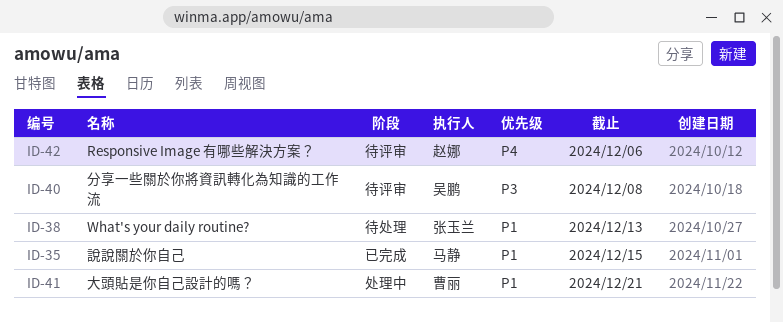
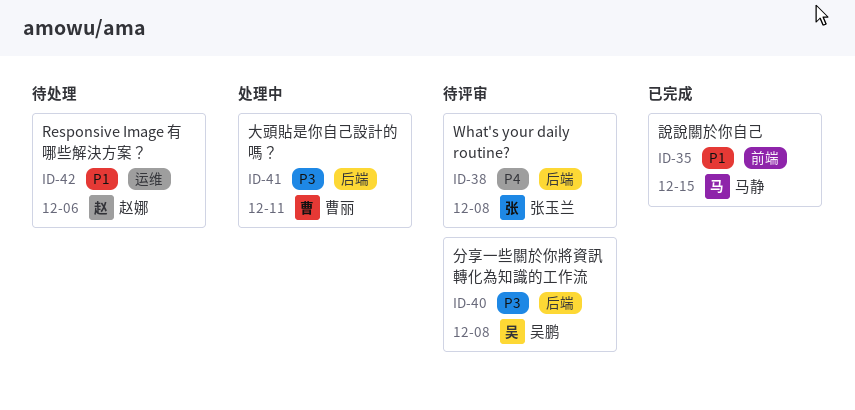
ID-38, status: 待处理 -> 待评审
ID-38, priority: P1 -> P4
ID-38, due: Dec 13 -> Dec 8
ID-41, priority: P1 -> P3
ID-41, due: Dec 21 -> Dec 11
ID-42, status: 待评审 -> 待处理
ID-42, priority: P4 -> P1

